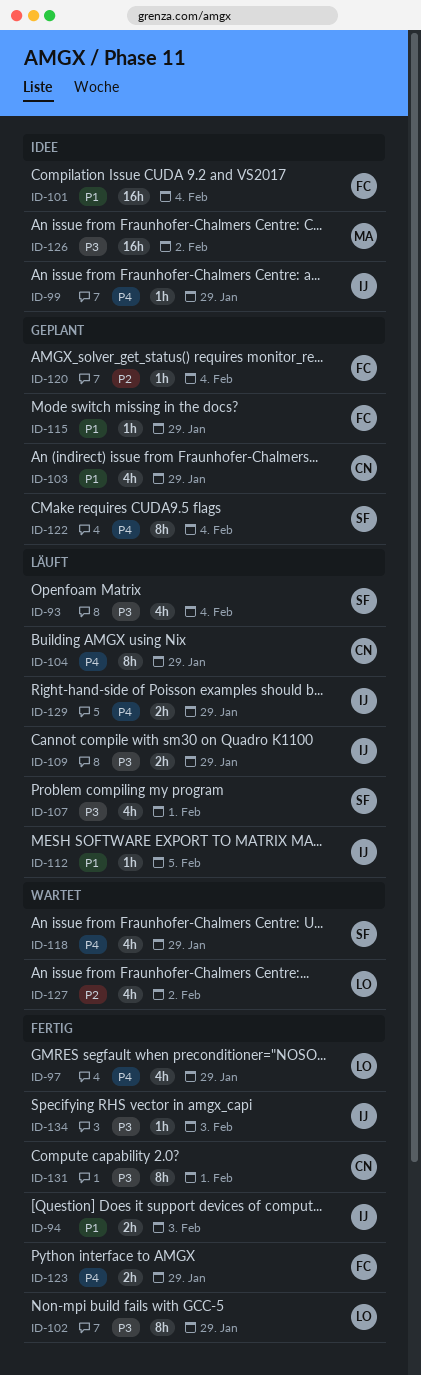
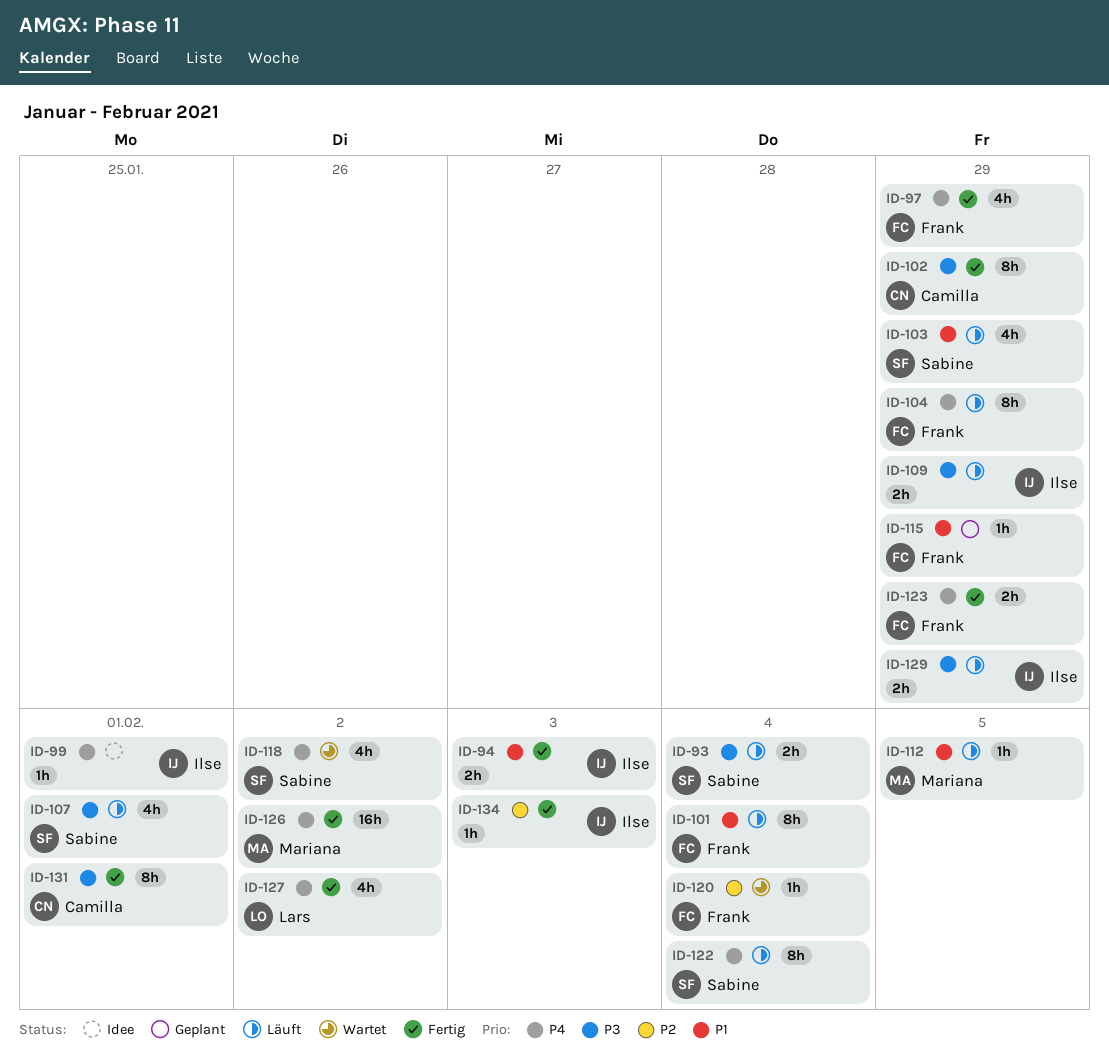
ID-93, estimate: 4h -> 2h
ID-97, owner: Lars -> Frank
ID-99, due: Jan 29 -> Feb 1
ID-101, status: Idee -> Läuft
ID-101, estimate: 16h -> 8h
ID-102, owner: Lars -> Camilla
ID-103, status: Geplant -> Läuft
ID-103, owner: Camilla -> Sabine
ID-104, owner: Camilla -> Frank
ID-112, owner: Ilse -> Mariana
ID-118, due: Jan 29 -> Feb 2
ID-120, status: Geplant -> Wartet
ID-122, status: Geplant -> Läuft
ID-126, status: Idee -> Fertig
ID-126, priority: P3 -> P4
ID-127, status: Wartet -> Fertig
ID-127, priority: P2 -> P4
ID-129, priority: P4 -> P3
ID-134, priority: P3 -> P2

